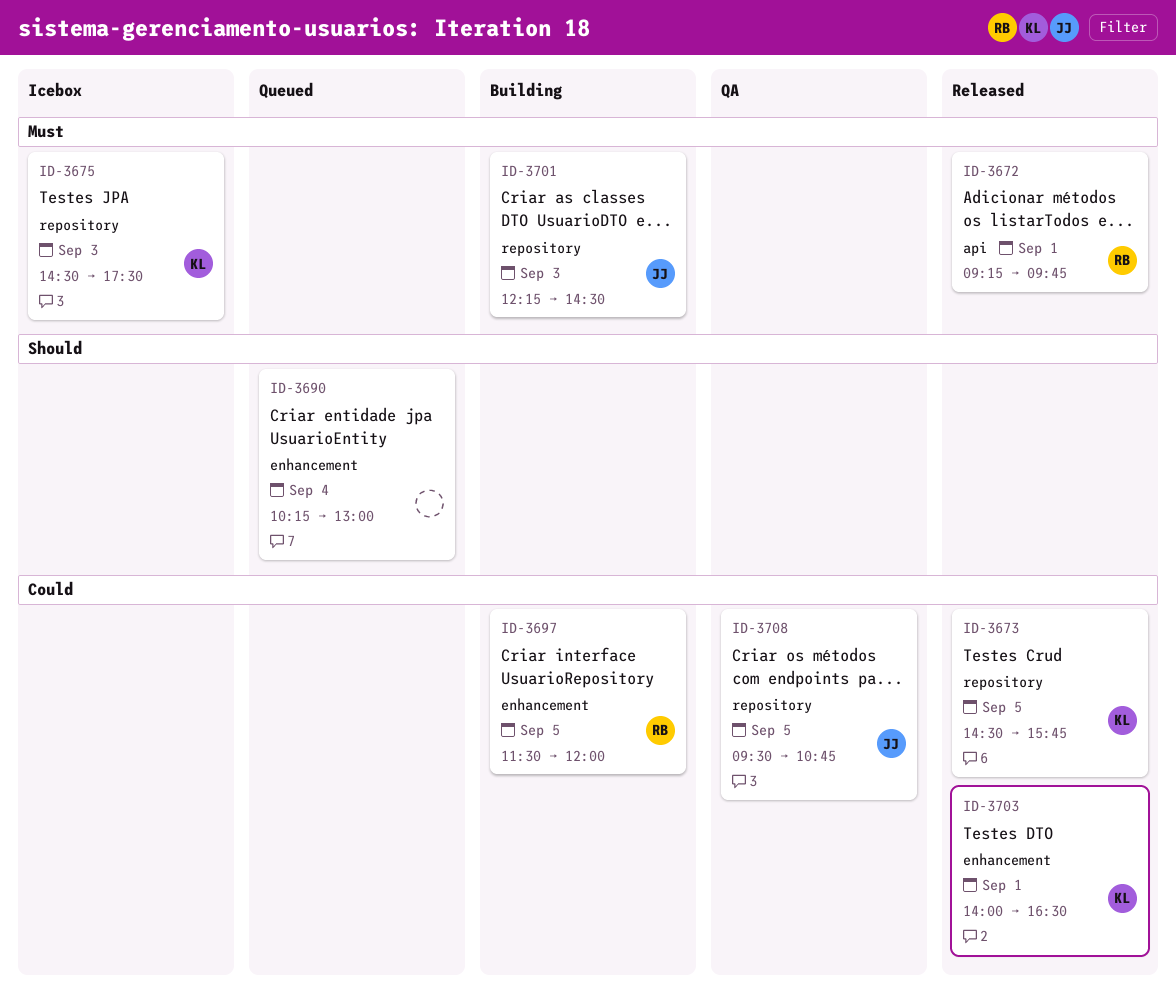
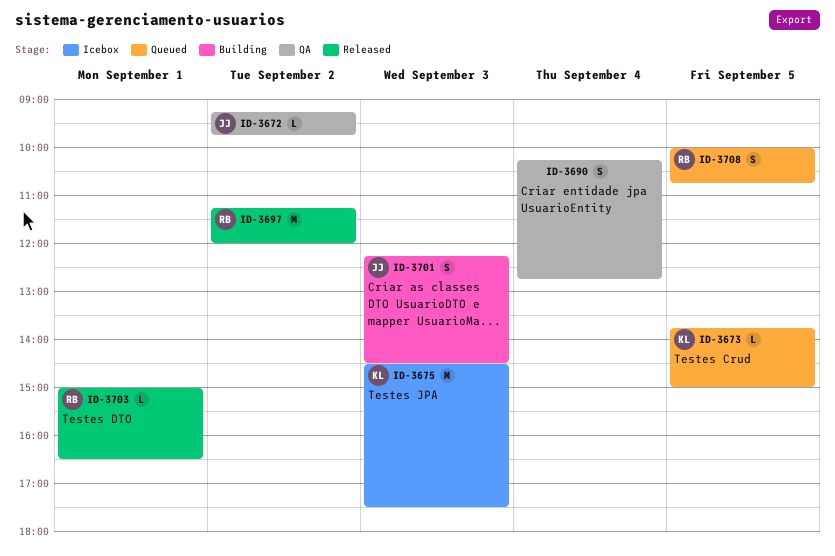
ID-3672, status: Released -> QA
ID-3672, owner: RB -> JJ
ID-3672, day: Sep 1 -> Sep 2
ID-3673, status: Released -> Queued
ID-3673, begins: 14:30 -> 13:45
ID-3673, ends: 15:45 -> 15:00
ID-3690, status: Queued -> QA
ID-3690, ends: 13:00 -> 12:45
ID-3697, status: Building -> Released
ID-3697, day: Sep 5 -> Sep 2
ID-3697, begins: 11:30 -> 11:15
ID-3703, owner: KL -> RB
ID-3703, begins: 14:00 -> 15:00
ID-3708, status: QA -> Queued
ID-3708, owner: JJ -> RB
ID-3708, begins: 09:30 -> 10:00

